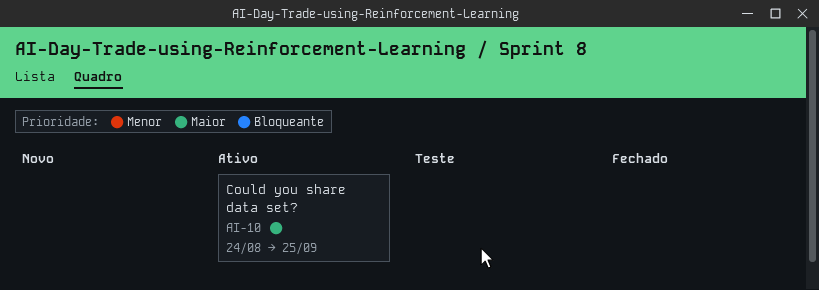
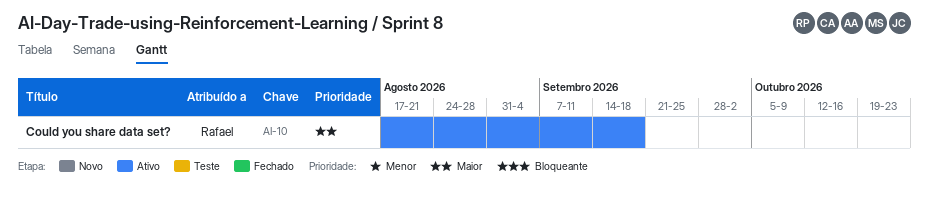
AI-10, start: Aug 24 -> Aug 17
AI-10, due: Sep 25 -> Sep 18

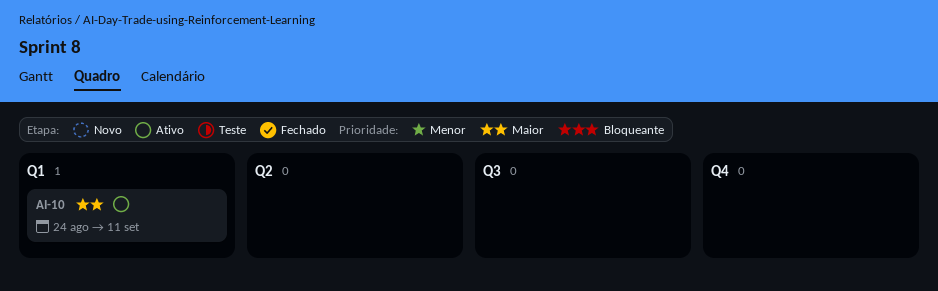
AI-10, start: Aug 17 -> Aug 24
AI-10, due: Sep 18 -> Sep 11

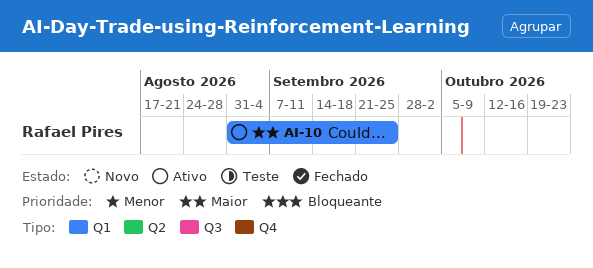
AI-10, start: Aug 24 -> Aug 31
AI-10, due: Sep 11 -> Sep 25

